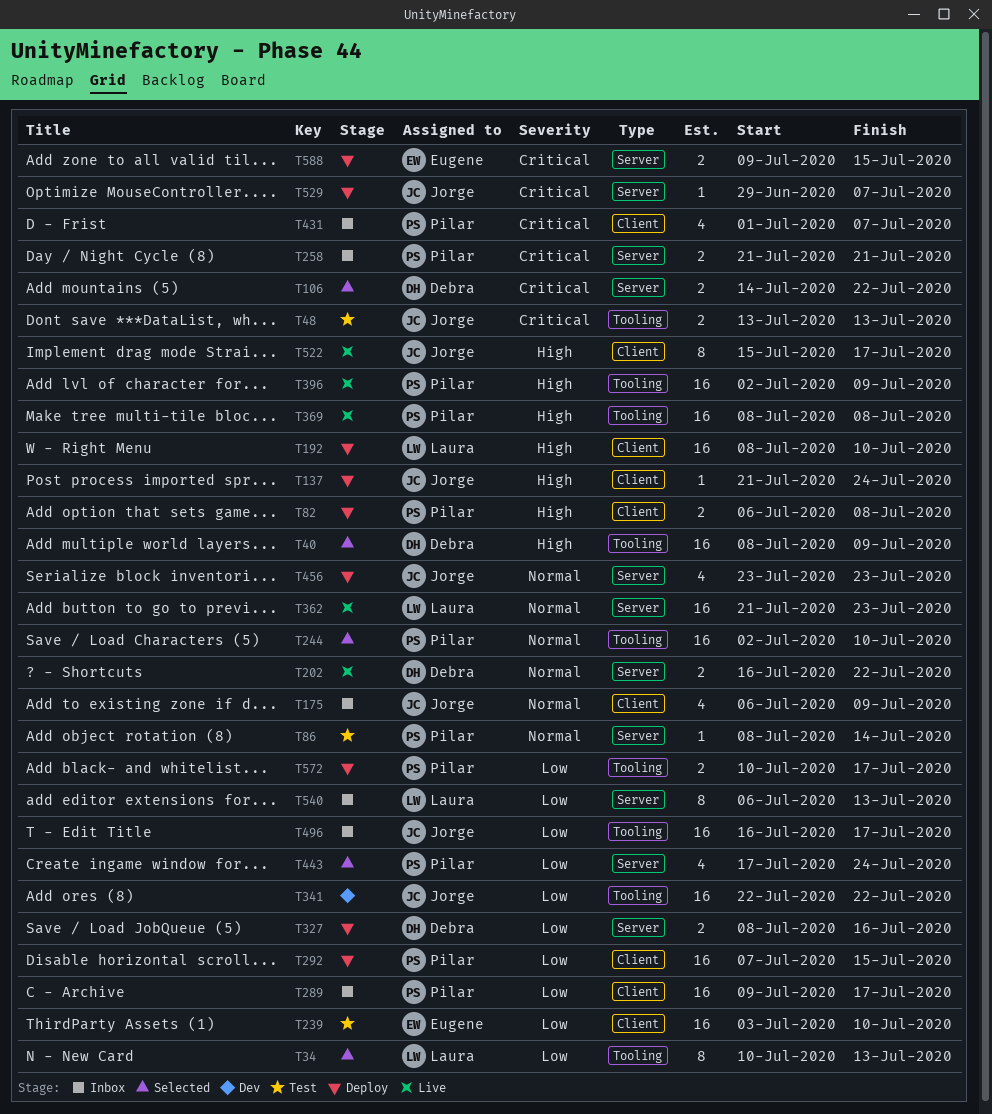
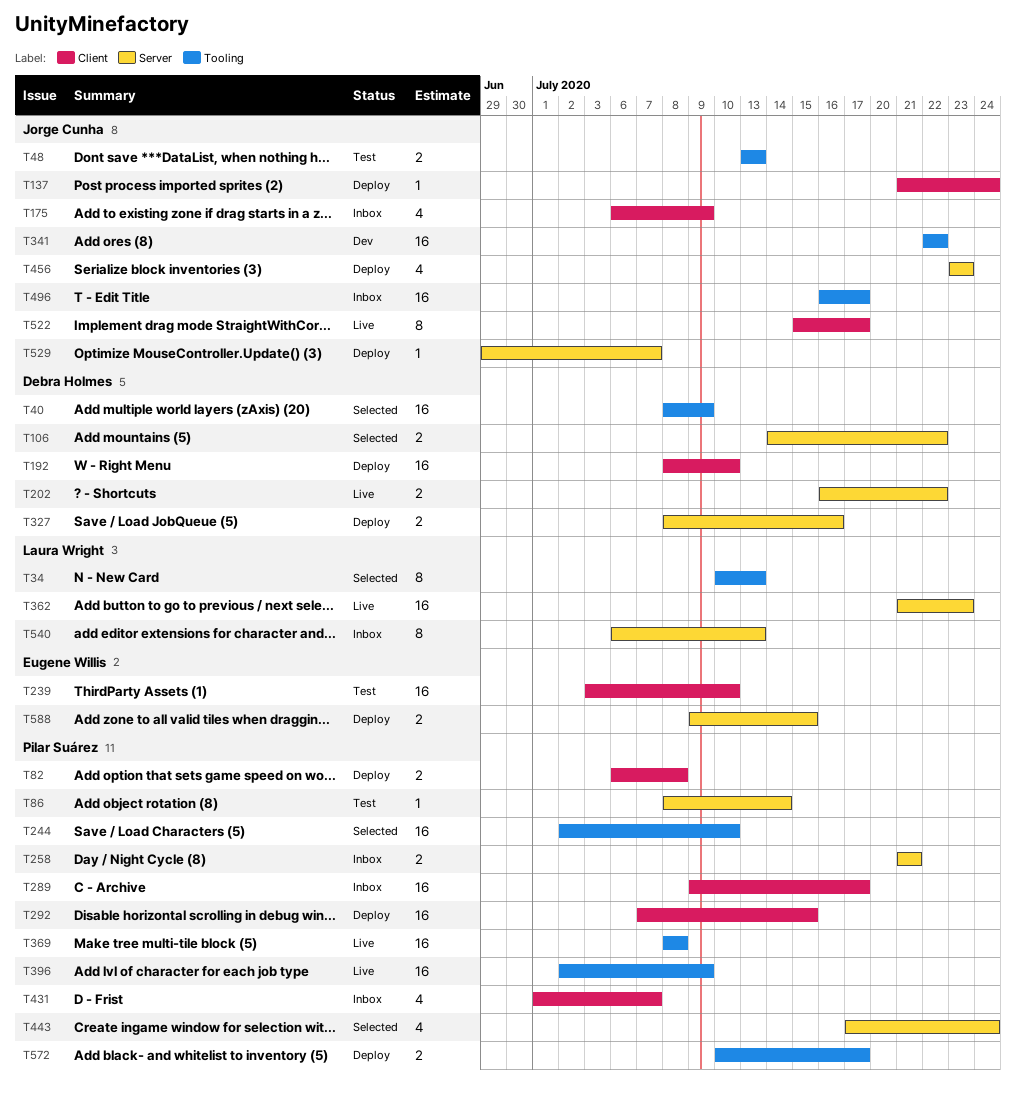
T192, owner: Laura Wright -> Debra Holmes

